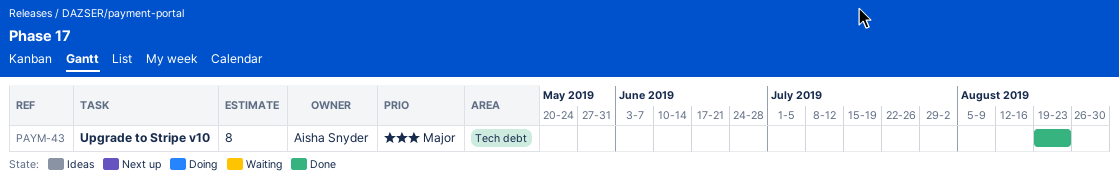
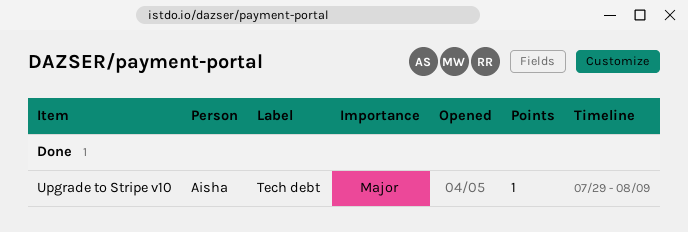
Upgrade to Stripe v10, estimate: 8 -> 1
Upgrade to Stripe v10, start: Aug 19 -> Jul 29
Upgrade to Stripe v10, due: Aug 23 -> Aug 9

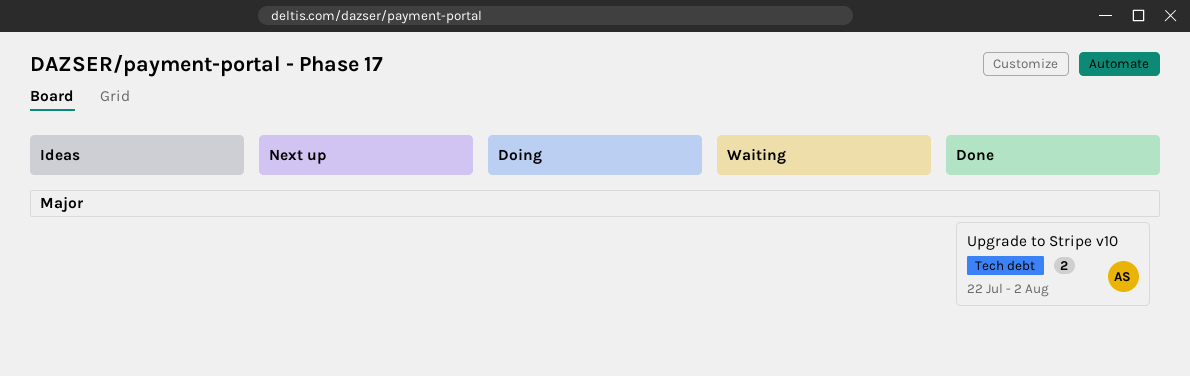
Upgrade to Stripe v10, estimate: 1 -> 2
Upgrade to Stripe v10, start: Jul 29 -> Jul 22
Upgrade to Stripe v10, due: Aug 9 -> Aug 2

